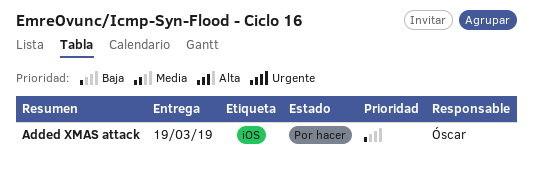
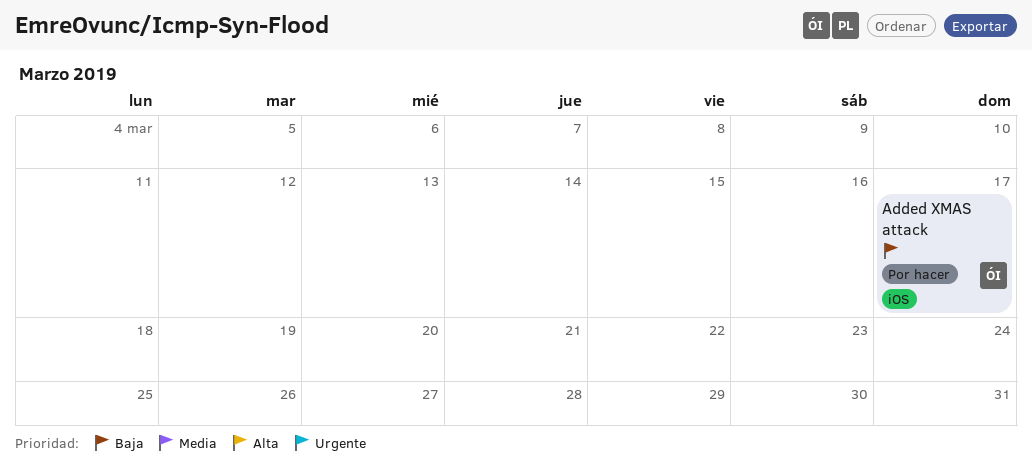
Added XMAS attack, due: Mar 19 -> Mar 17

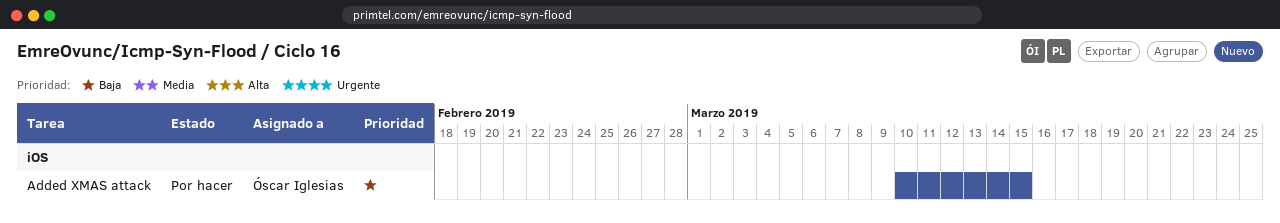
Added XMAS attack, due: Mar 17 -> Mar 15

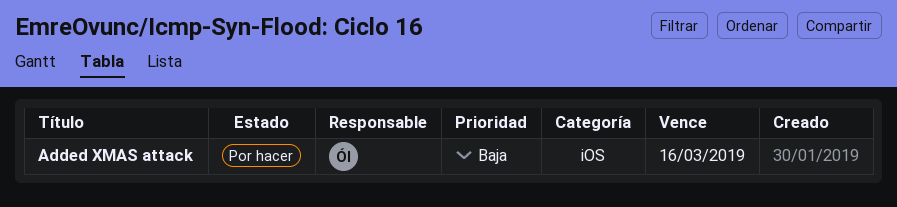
Added XMAS attack, due: Mar 15 -> Mar 16

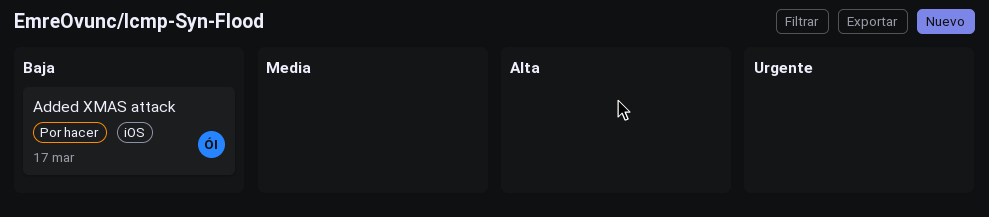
Added XMAS attack, due: Mar 16 -> Mar 17

